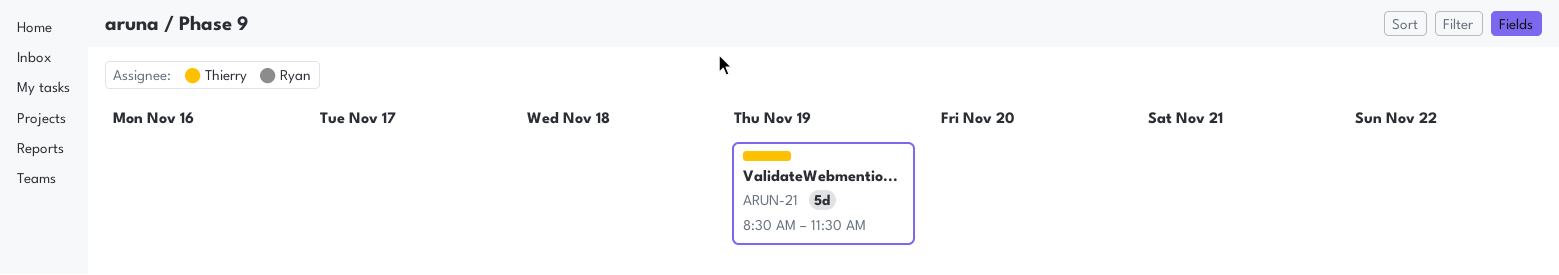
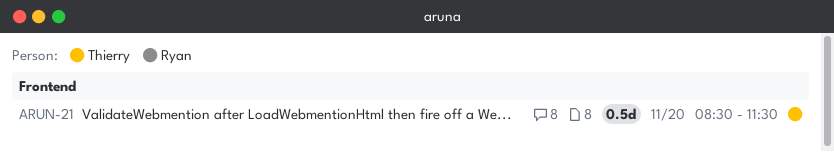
ARUN-21, estimate: 5d -> 0.5d
ARUN-21, day: Nov 19 -> Nov 20

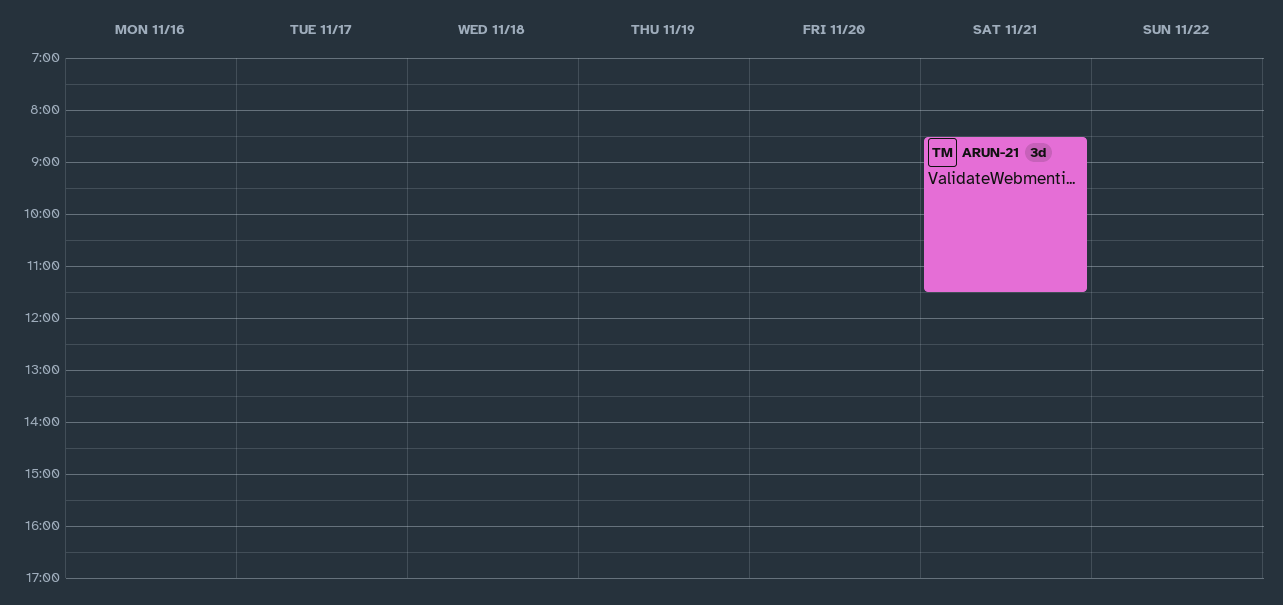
ARUN-21, estimate: 0.5d -> 3d
ARUN-21, day: Nov 20 -> Nov 21

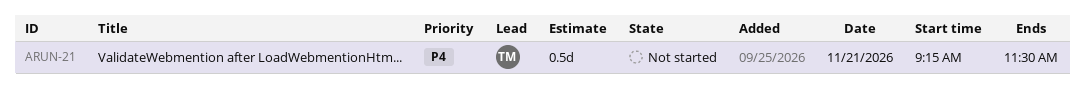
ARUN-21, estimate: 3d -> 0.5d
ARUN-21, begins: 08:30 -> 09:15

